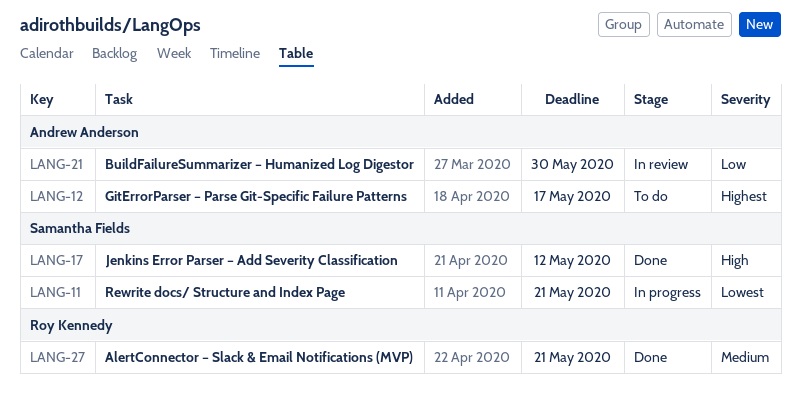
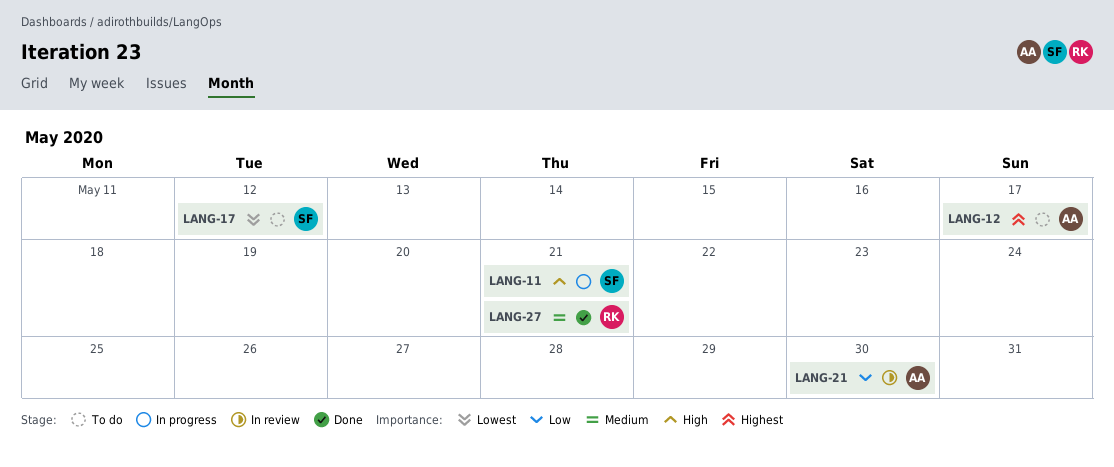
LANG-11, priority: Lowest -> High
LANG-17, status: Done -> To do
LANG-17, priority: High -> Lowest

